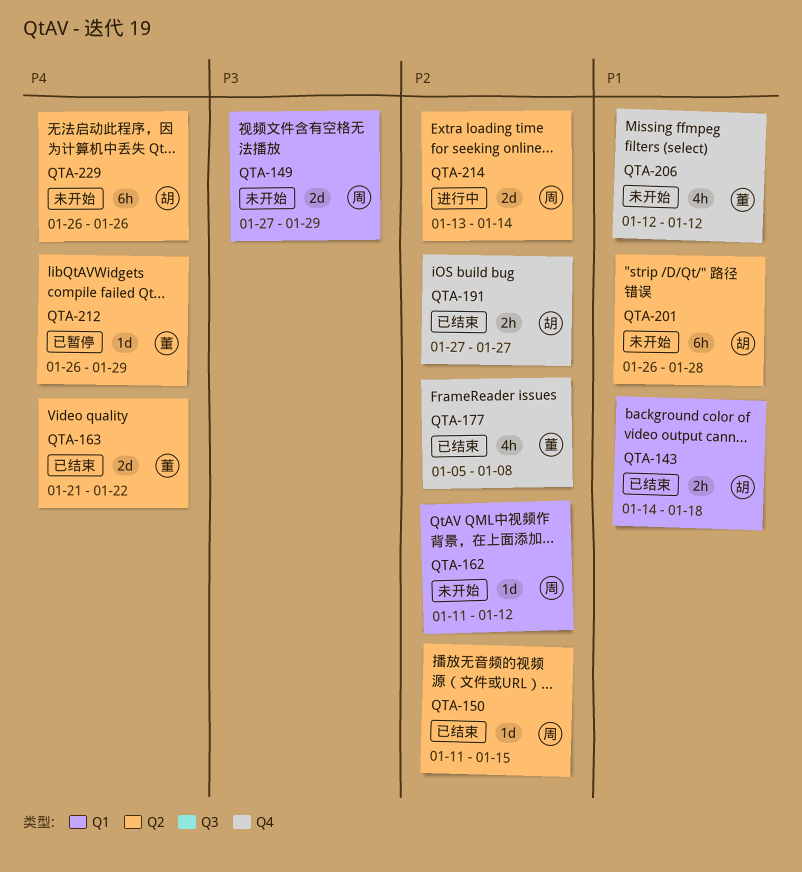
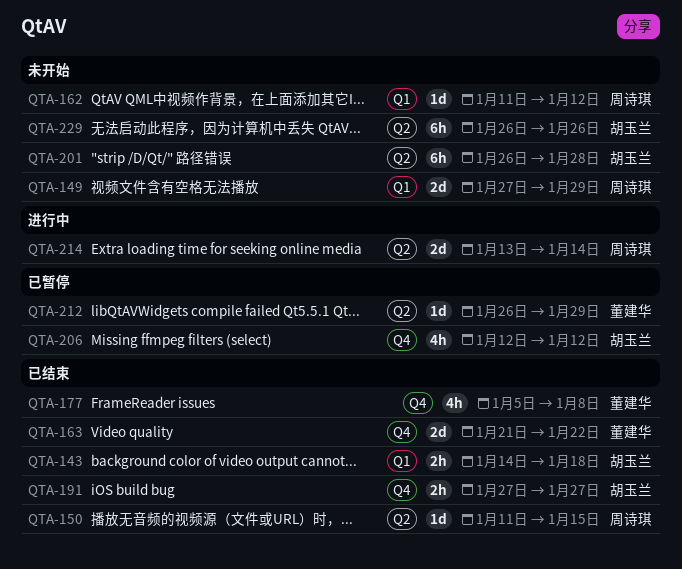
QTA-163, label: Q2 -> Q4
QTA-206, status: 未开始 -> 已暂停
QTA-206, owner: 董建华 -> 胡玉兰

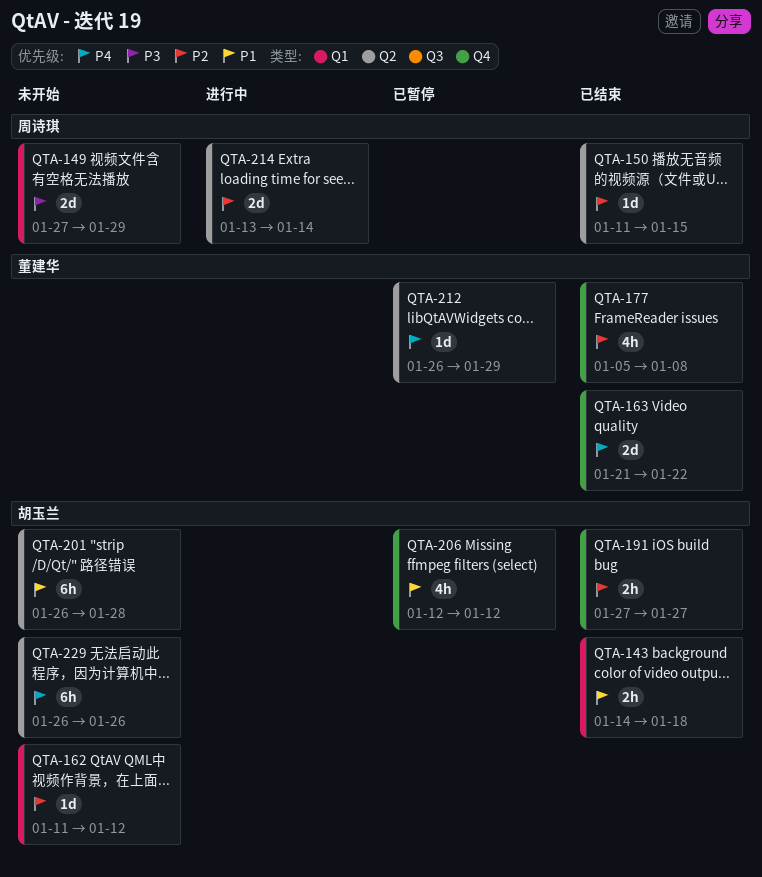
QTA-162, owner: 周诗琪 -> 胡玉兰

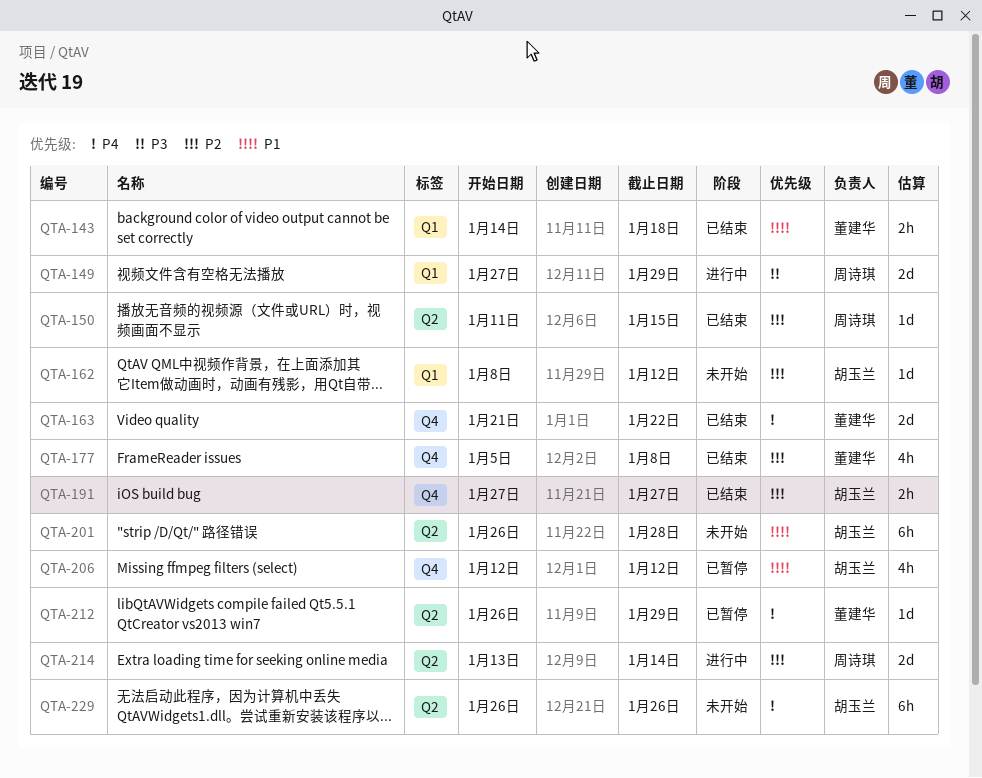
QTA-143, owner: 胡玉兰 -> 董建华
QTA-149, status: 未开始 -> 进行中
QTA-162, start: Jan 11 -> Jan 8

